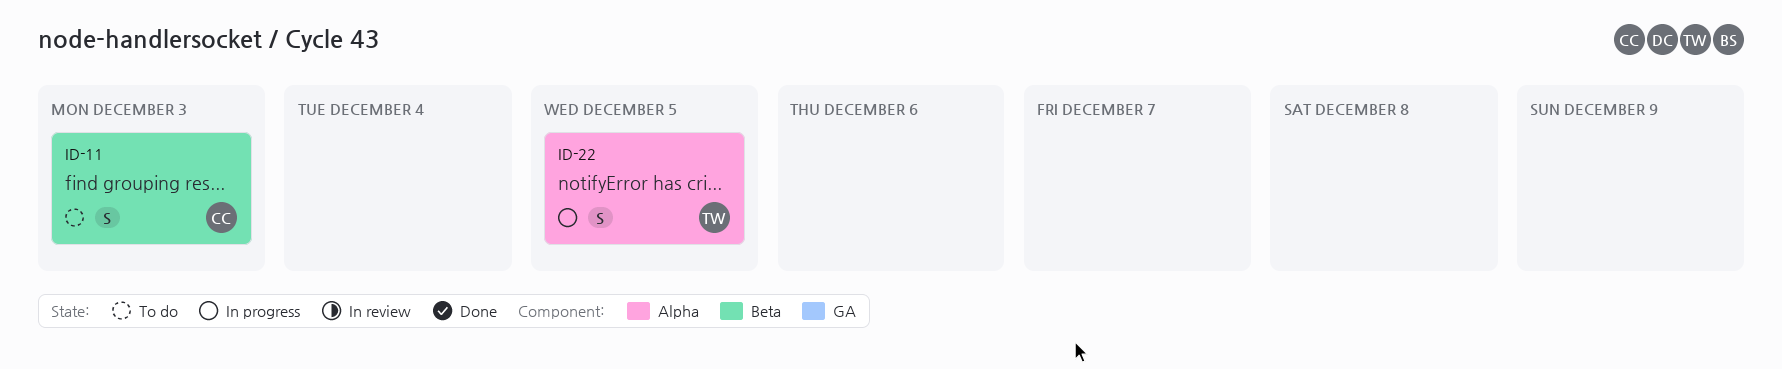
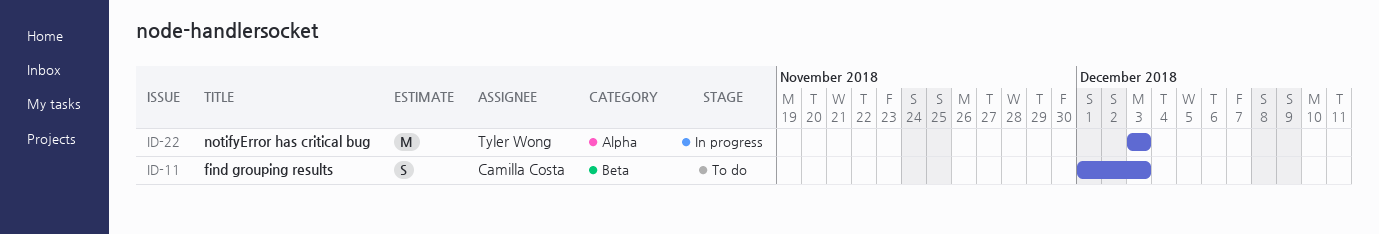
ID-22, estimate: S -> M
ID-22, due: Dec 5 -> Dec 3

